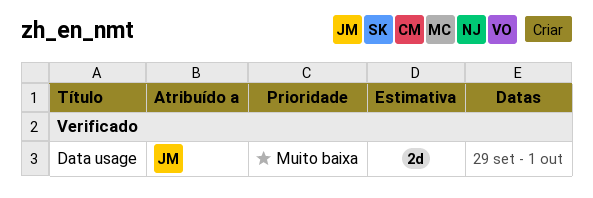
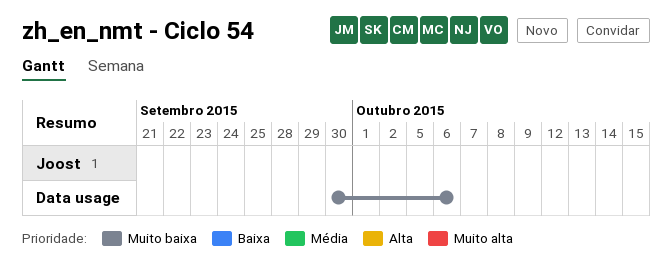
Data usage, start: Sep 29 -> Sep 30
Data usage, due: Oct 1 -> Oct 6

